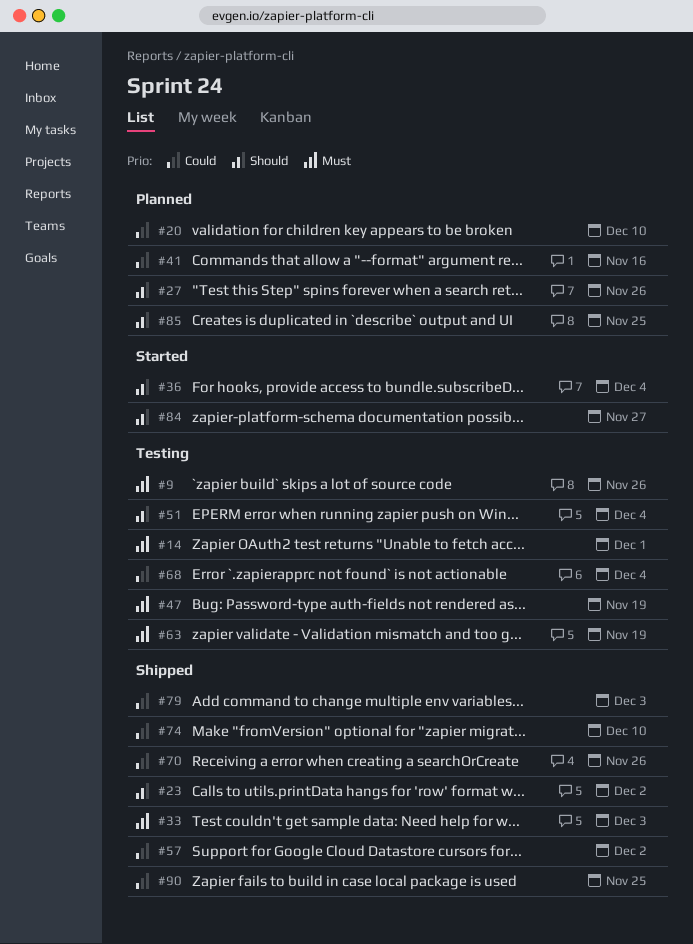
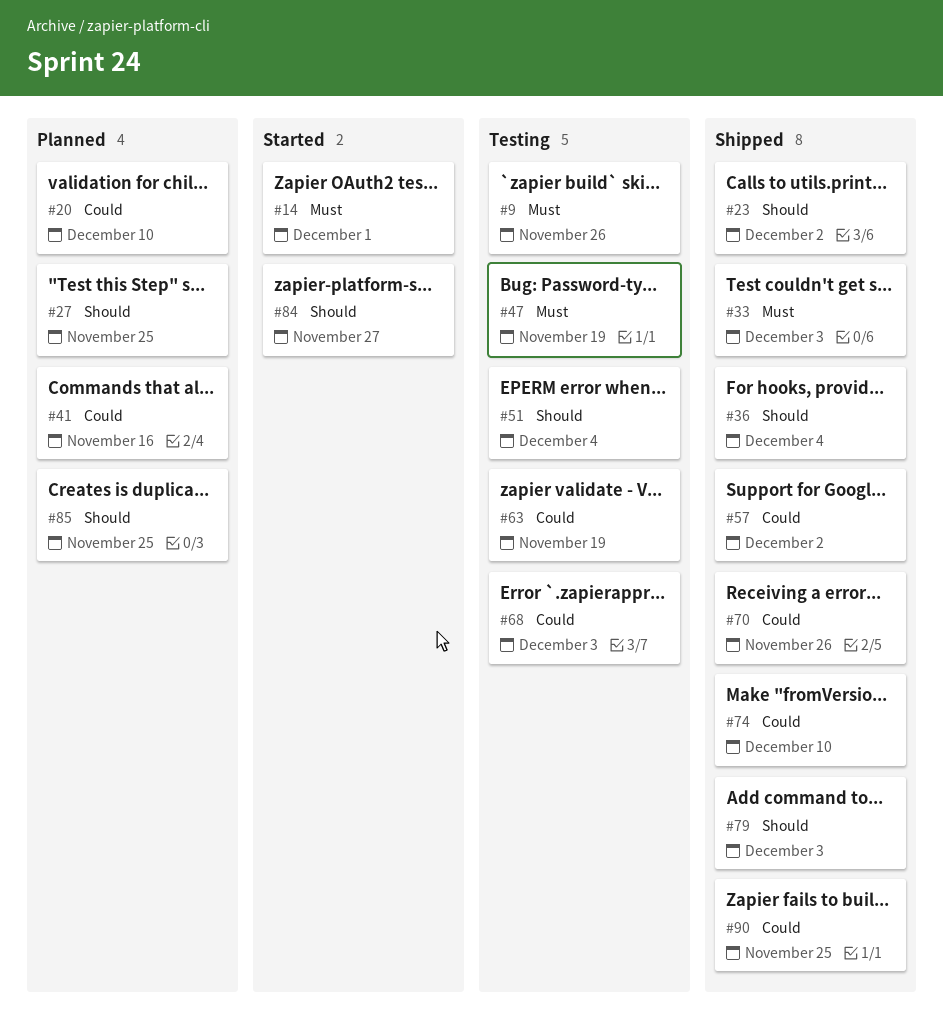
#14, status: Testing -> Started
#27, due: Nov 26 -> Nov 25
#36, status: Started -> Shipped
#63, priority: Must -> Could
#68, due: Dec 4 -> Dec 3
#79, priority: Could -> Should

